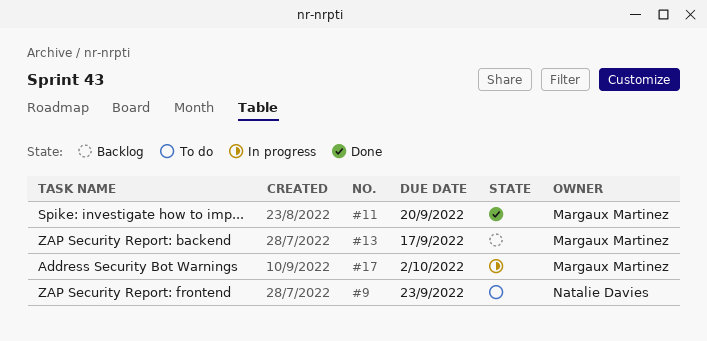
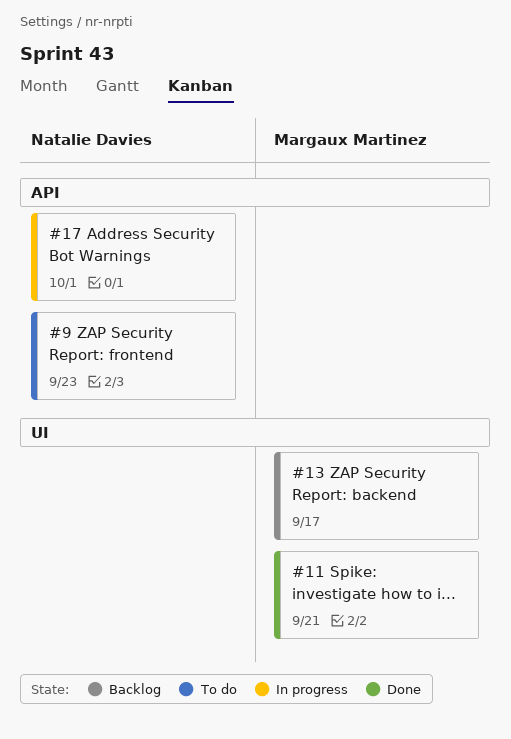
#11, due: Sep 20 -> Sep 21
#17, owner: Margaux Martinez -> Natalie Davies
#17, due: Oct 2 -> Oct 1

